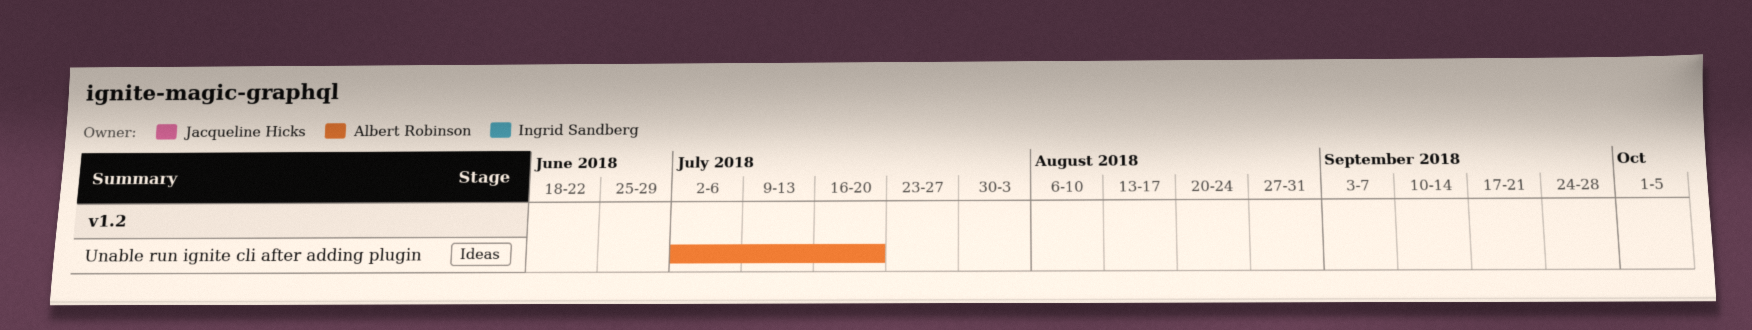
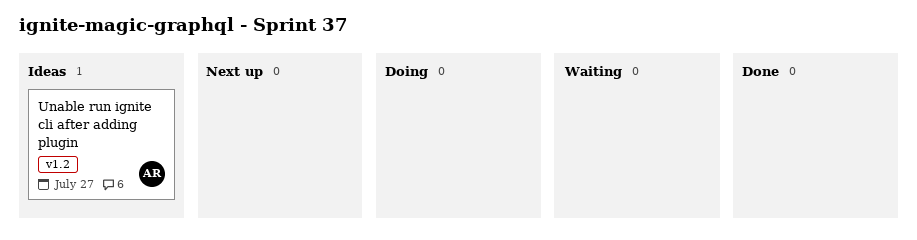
Unable run ignite cli after adding plugin, due: Jul 20 -> Jul 27

